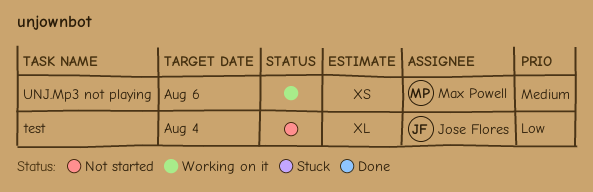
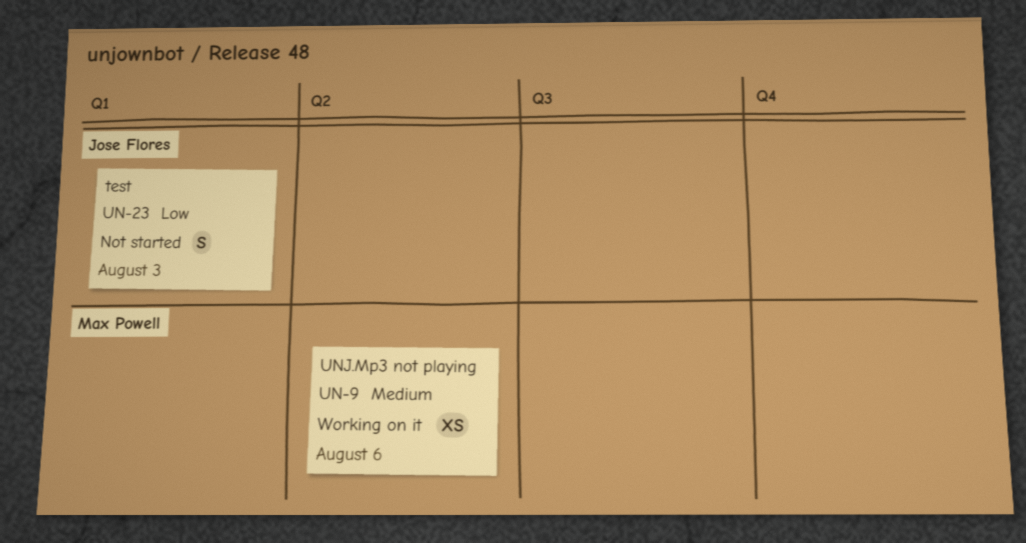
test, estimate: XL -> S
test, due: Aug 4 -> Aug 3

